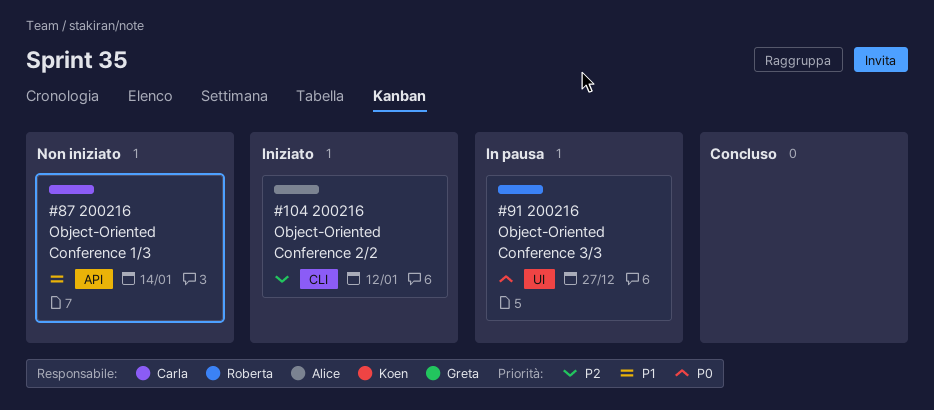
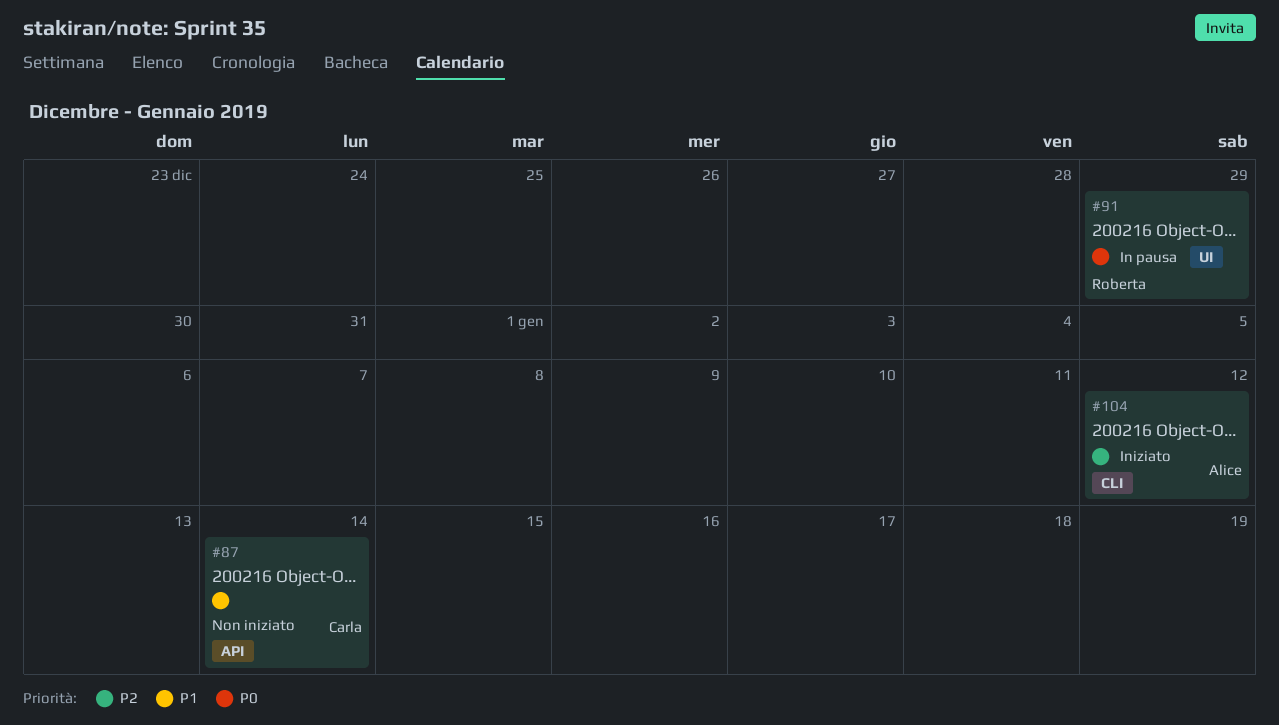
#91, due: Dec 27 -> Dec 29

